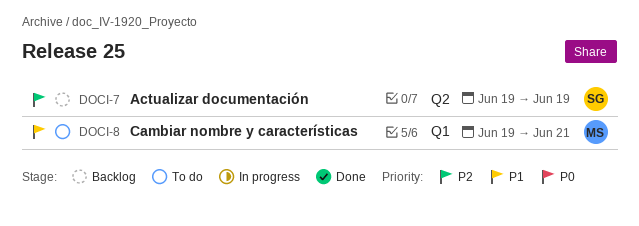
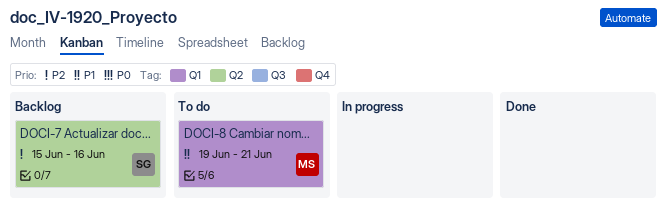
DOCI-7, start: Jun 19 -> Jun 15
DOCI-7, due: Jun 19 -> Jun 16

